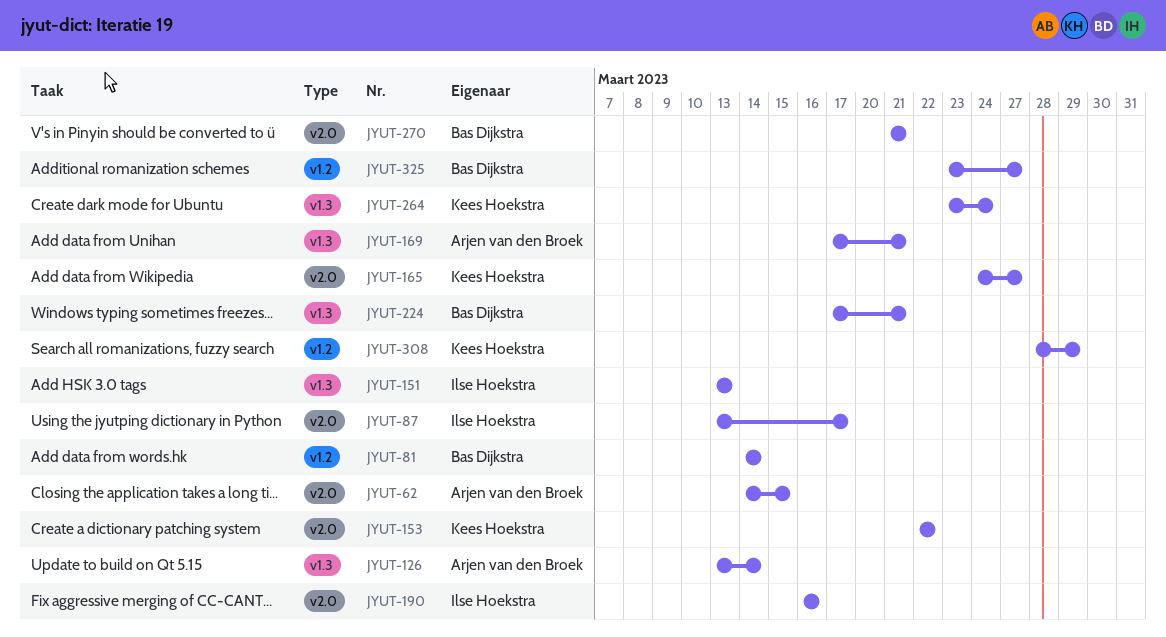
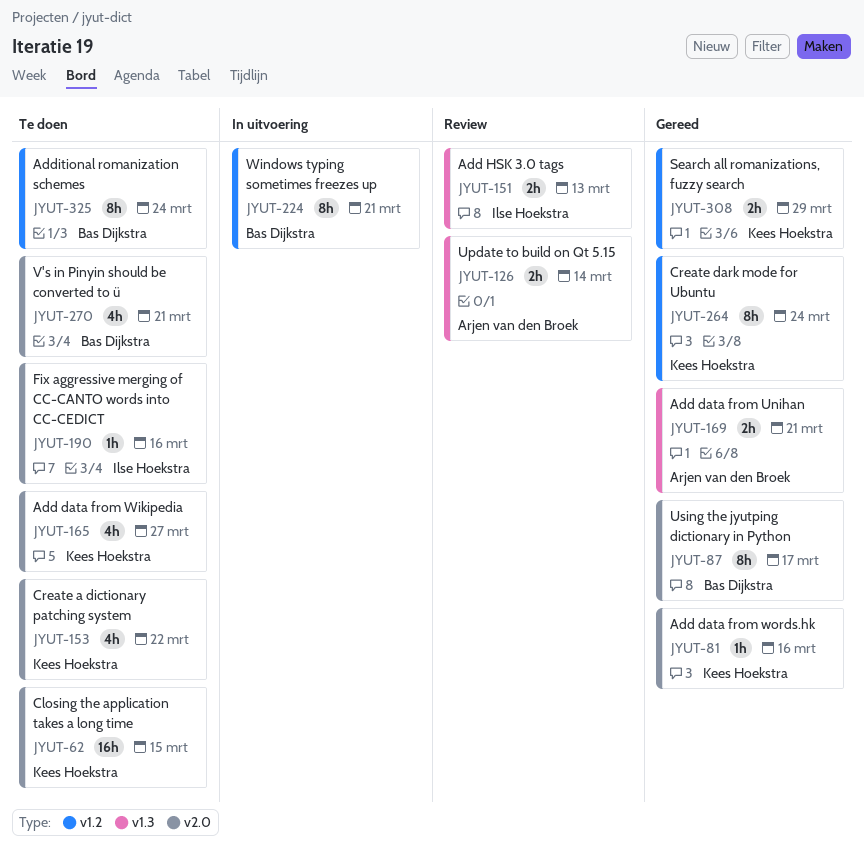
JYUT-62, owner: Arjen van den Broek -> Kees Hoekstra
JYUT-81, owner: Bas Dijkstra -> Kees Hoekstra
JYUT-81, label: v1.2 -> v2.0
JYUT-81, due: Mar 14 -> Mar 16
JYUT-87, owner: Ilse Hoekstra -> Bas Dijkstra
JYUT-224, label: v1.3 -> v1.2
JYUT-264, label: v1.3 -> v1.2
JYUT-325, due: Mar 27 -> Mar 24

